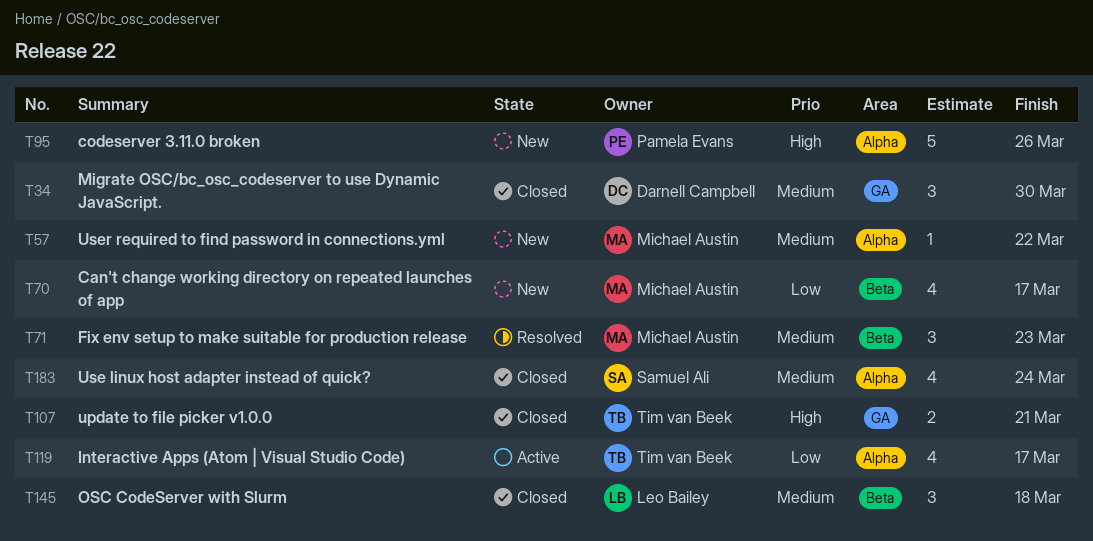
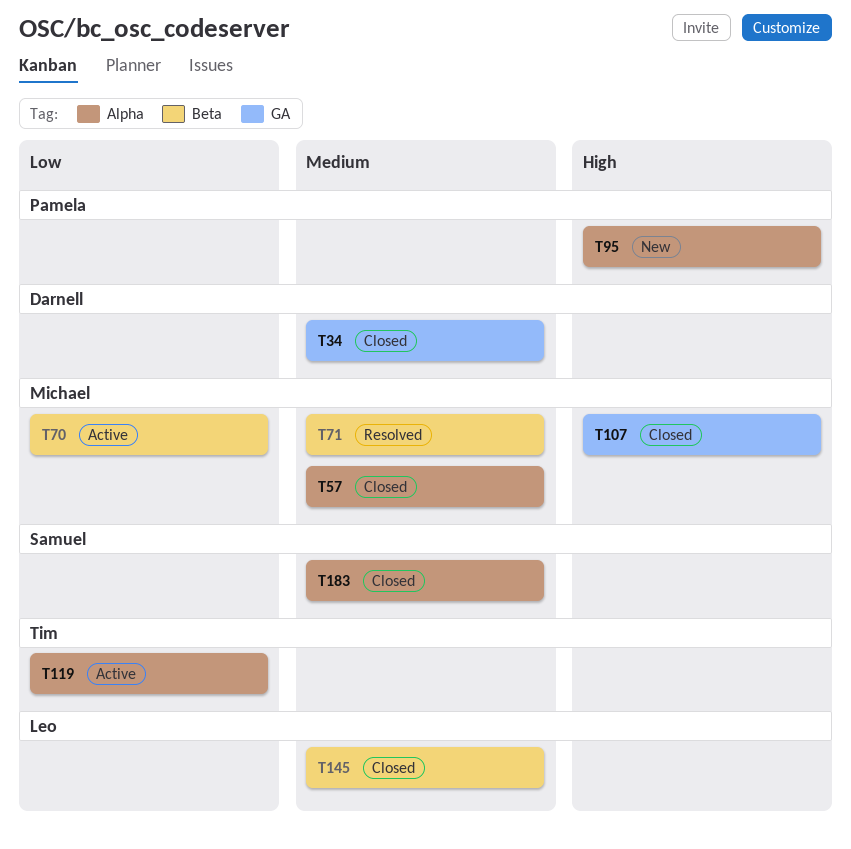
T57, status: New -> Closed
T70, status: New -> Active
T107, owner: Tim van Beek -> Michael Austin

